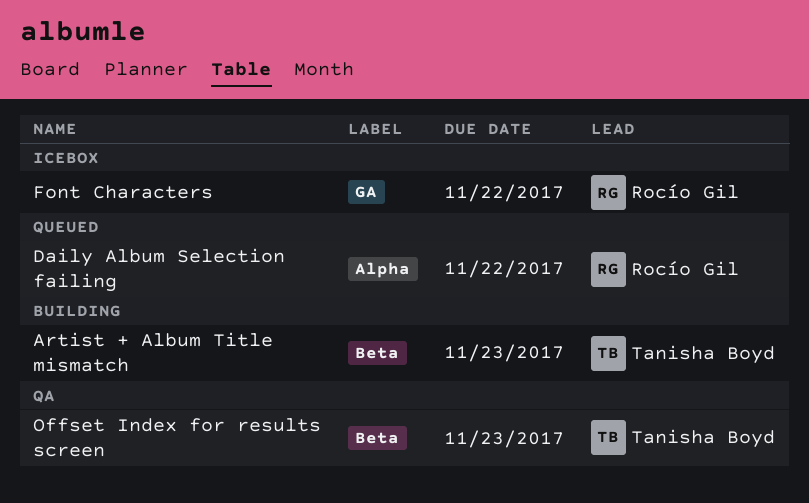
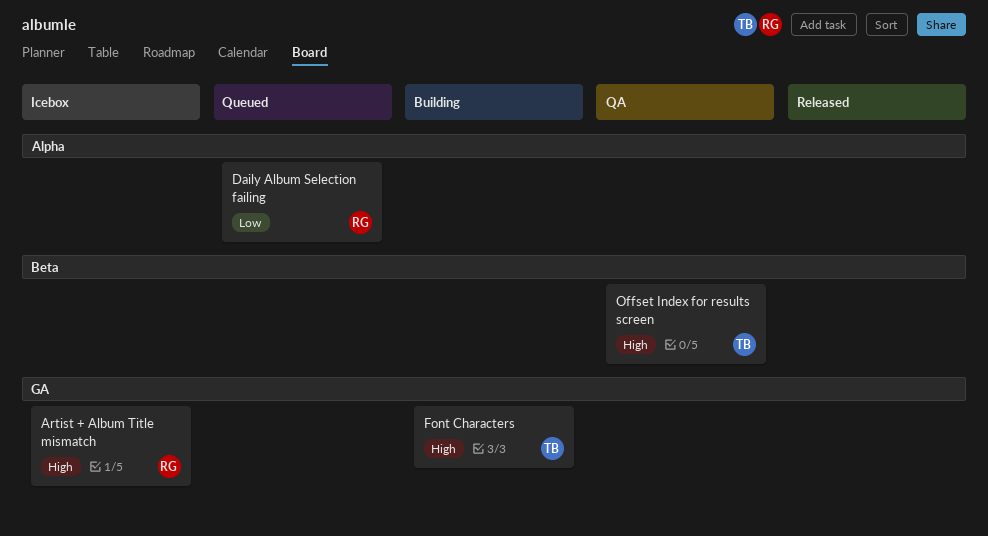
Artist + Album Title mismatch, status: Building -> Icebox
Artist + Album Title mismatch, owner: Tanisha Boyd -> Rocío Gil
Artist + Album Title mismatch, label: Beta -> GA
Font Characters, status: Icebox -> Building
Font Characters, owner: Rocío Gil -> Tanisha Boyd

